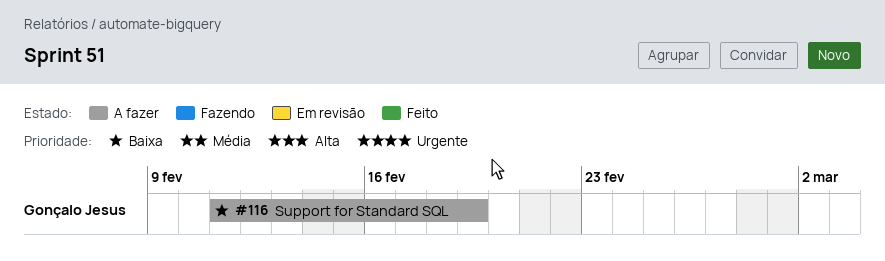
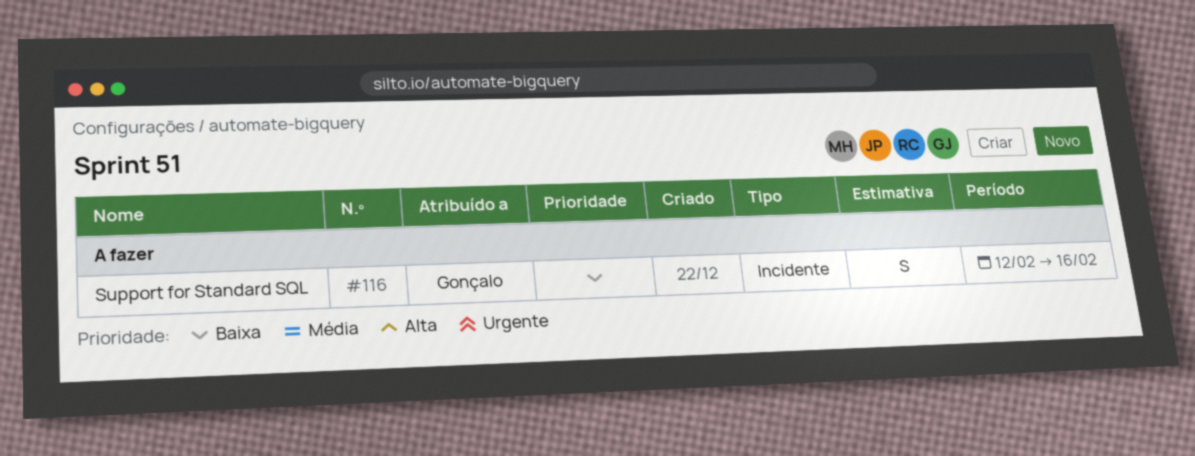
#116, start: Feb 11 -> Feb 12
#116, due: Feb 19 -> Feb 16

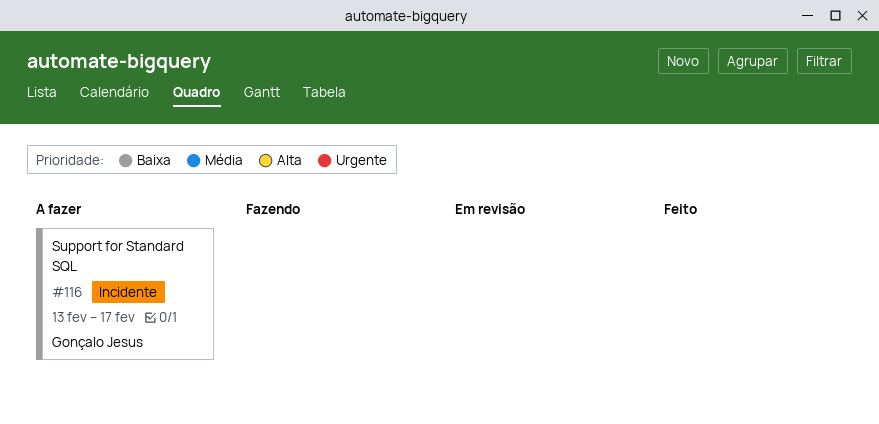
#116, start: Feb 12 -> Feb 13
#116, due: Feb 16 -> Feb 17

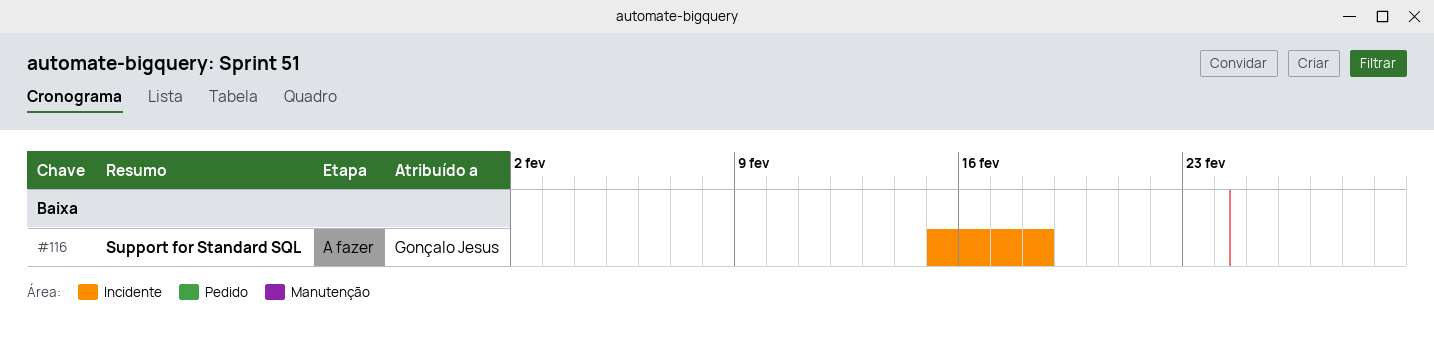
#116, start: Feb 13 -> Feb 15
#116, due: Feb 17 -> Feb 18

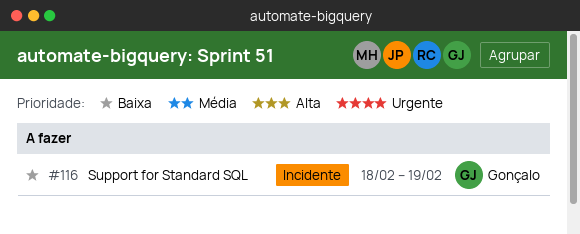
#116, start: Feb 15 -> Feb 18
#116, due: Feb 18 -> Feb 19

